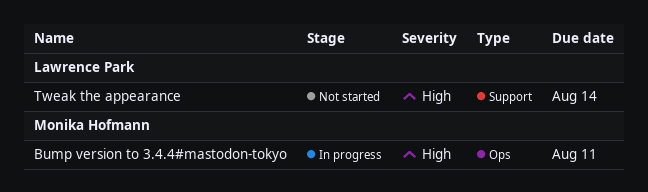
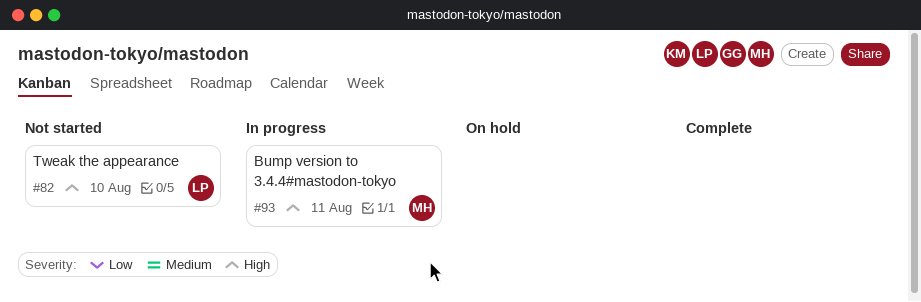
Tweak the appearance, due: Aug 14 -> Aug 10

